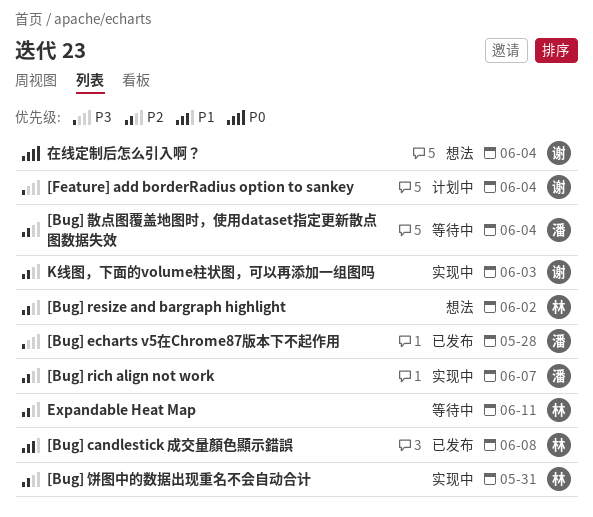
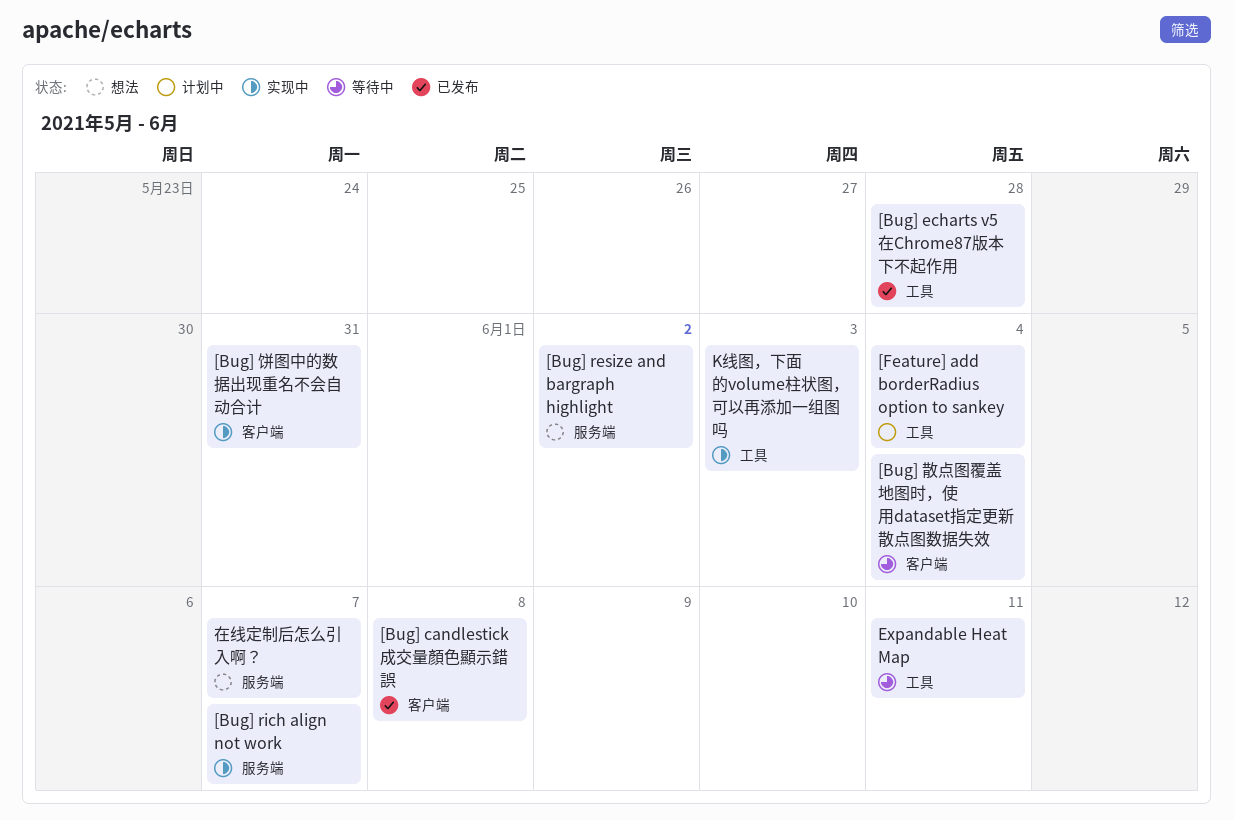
在线定制后怎么引入啊？, due: Jun 4 -> Jun 7

